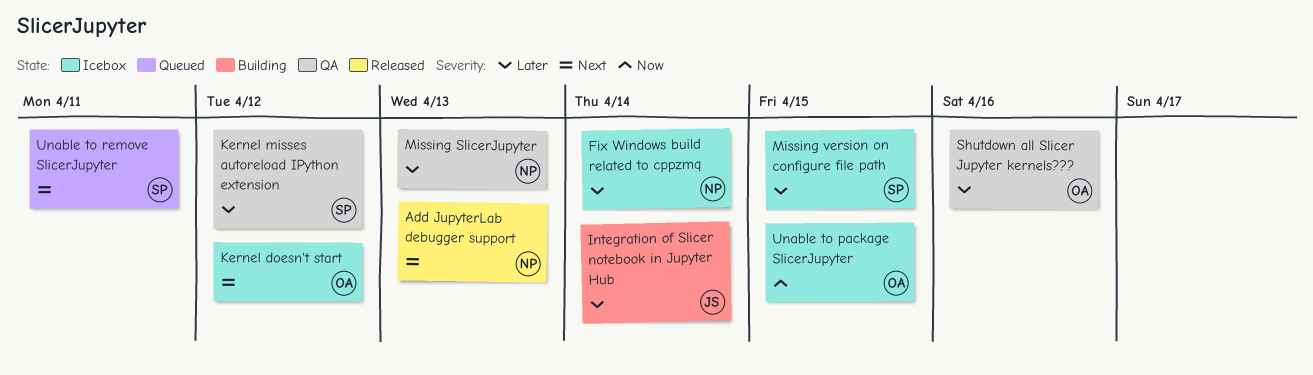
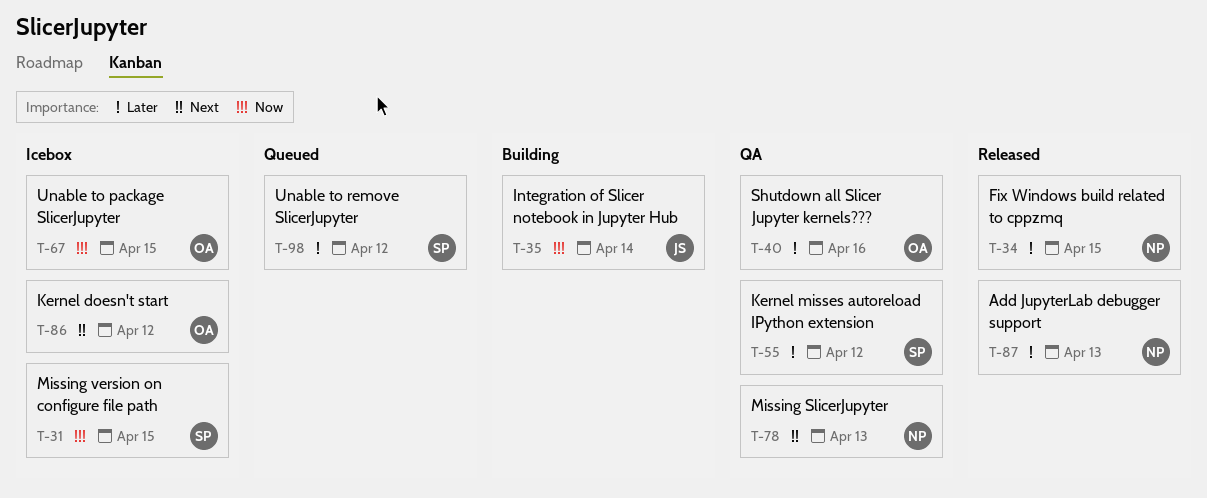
Add JupyterLab debugger support, priority: Next -> Later
Fix Windows build related to cppzmq, status: Icebox -> Released
Fix Windows build related to cppzmq, due: Apr 14 -> Apr 15
Integration of Slicer notebook in Jupyter Hub, priority: Later -> Now
Missing SlicerJupyter, priority: Later -> Next
Missing version on configure file path, priority: Later -> Now
Unable to remove SlicerJupyter, priority: Next -> Later
Unable to remove SlicerJupyter, due: Apr 11 -> Apr 12

